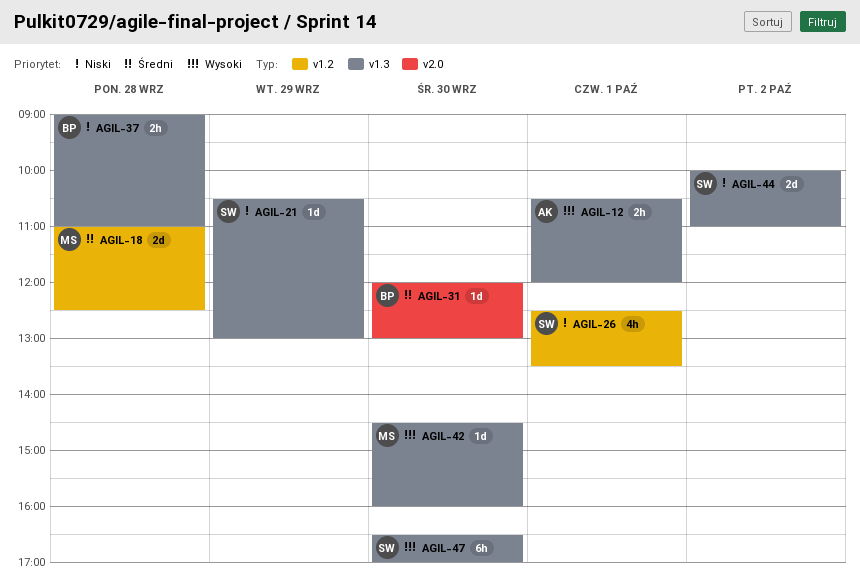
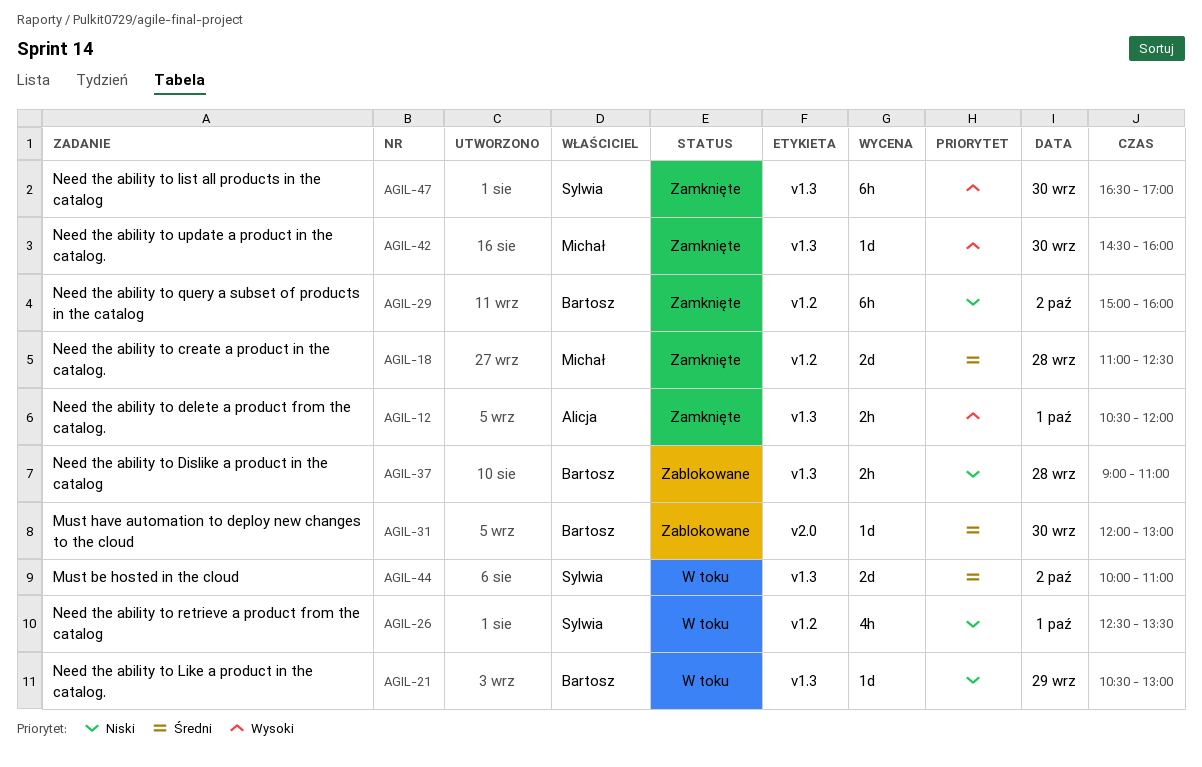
AGIL-21, owner: Sylwia -> Bartosz
AGIL-29: none -> present
AGIL-44, priority: Niski -> Średni

